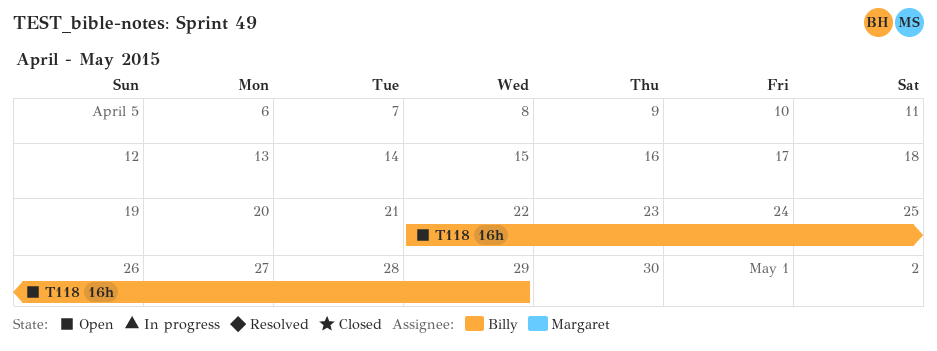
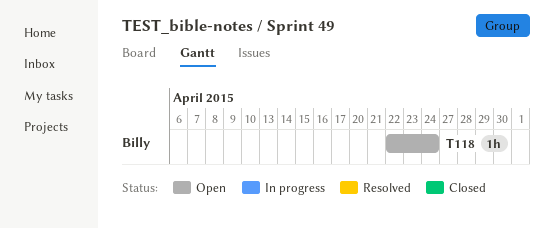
T118, estimate: 16h -> 1h
T118, due: Apr 29 -> Apr 24

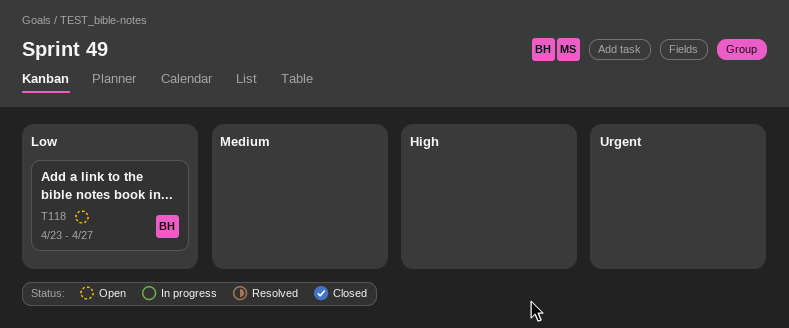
T118, start: Apr 22 -> Apr 23
T118, due: Apr 24 -> Apr 27

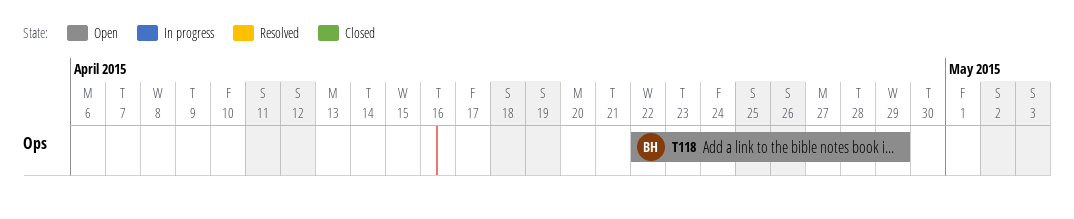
T118, start: Apr 23 -> Apr 22
T118, due: Apr 27 -> Apr 29

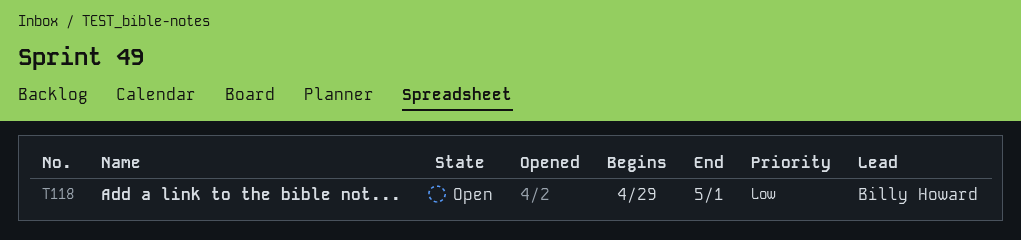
T118, start: Apr 22 -> Apr 29
T118, due: Apr 29 -> May 1

